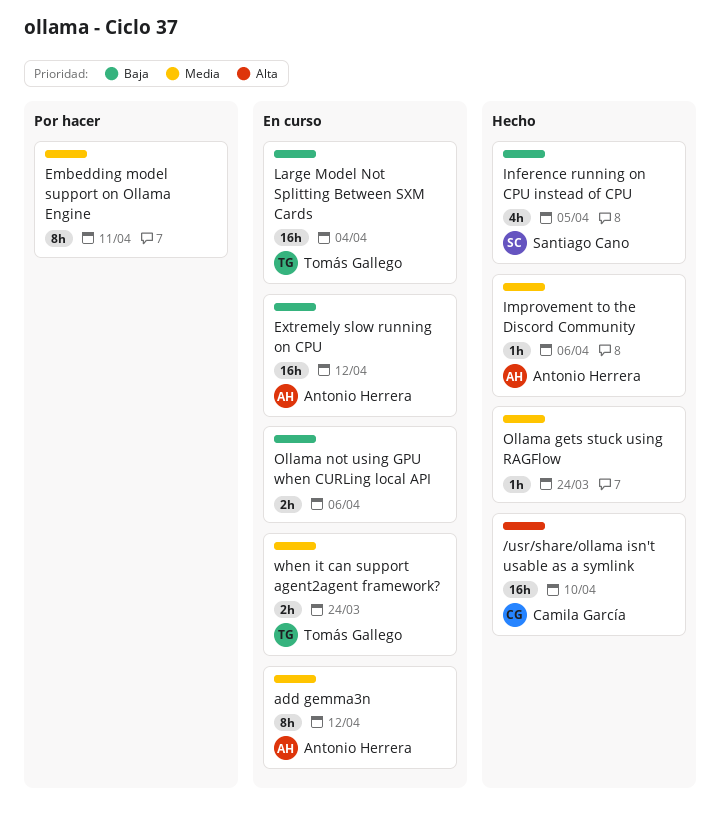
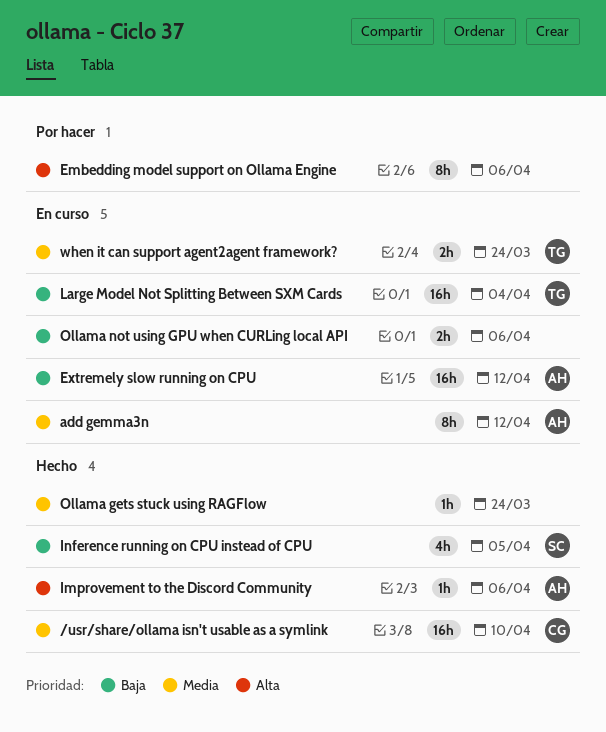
/usr/share/ollama isn't usable as a symlink, priority: Alta -> Media
Embedding model support on Ollama Engine, priority: Media -> Alta
Embedding model support on Ollama Engine, due: Apr 11 -> Apr 6
Improvement to the Discord Community, priority: Media -> Alta

